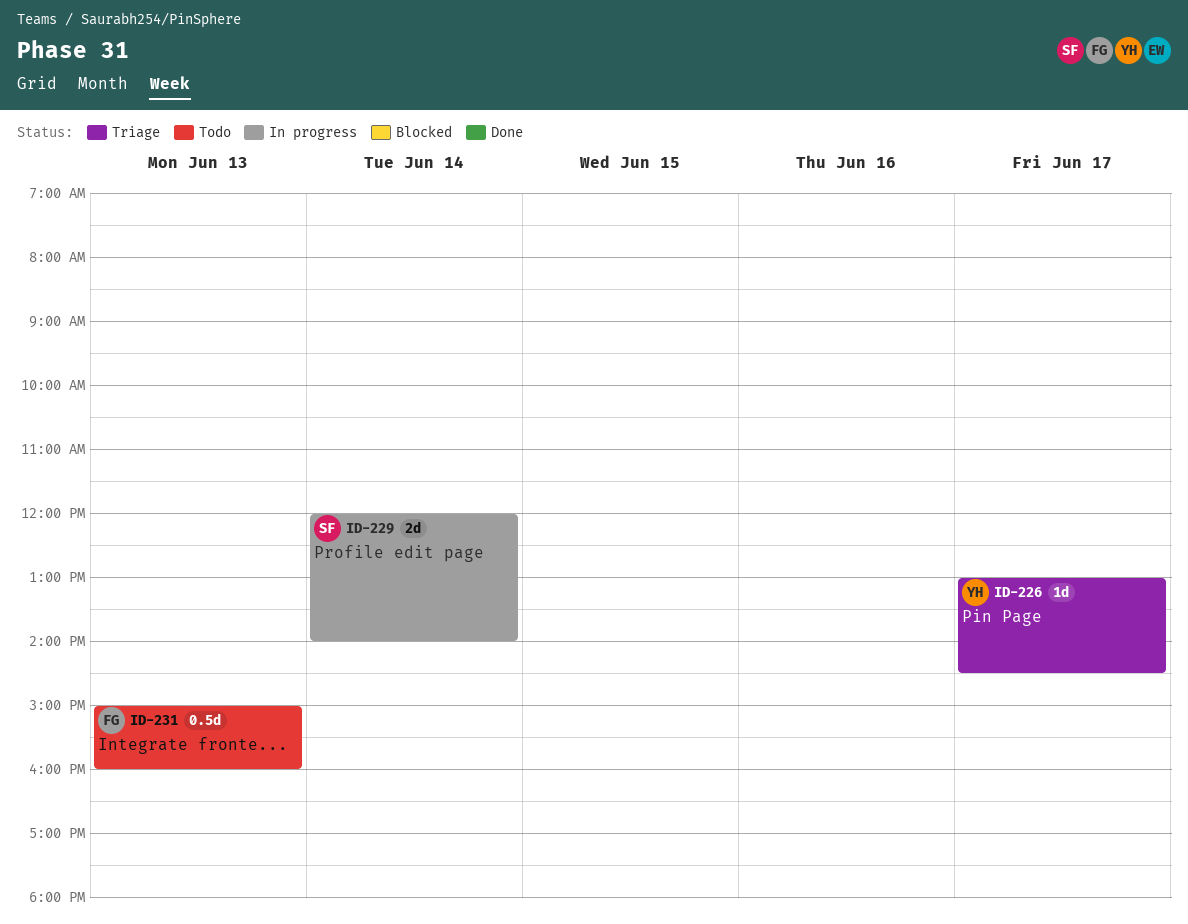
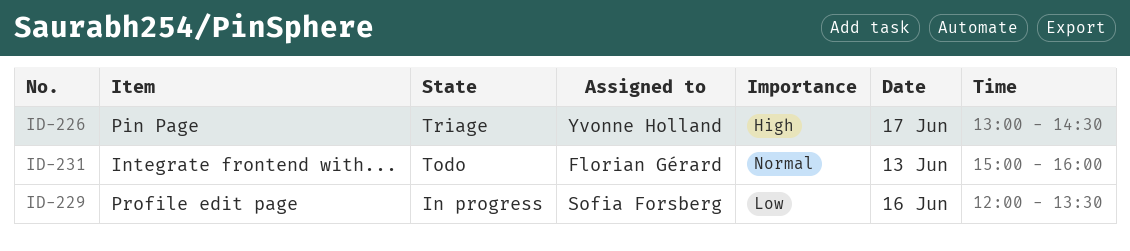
ID-229, day: Jun 14 -> Jun 16
ID-229, ends: 14:00 -> 13:30

